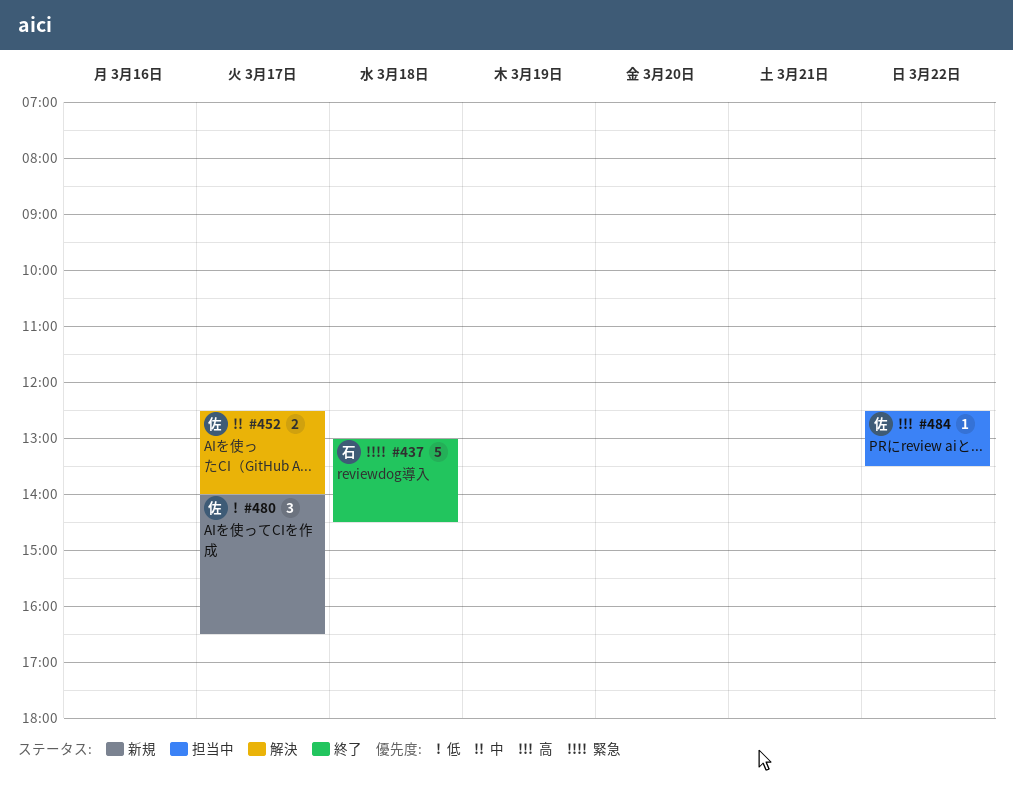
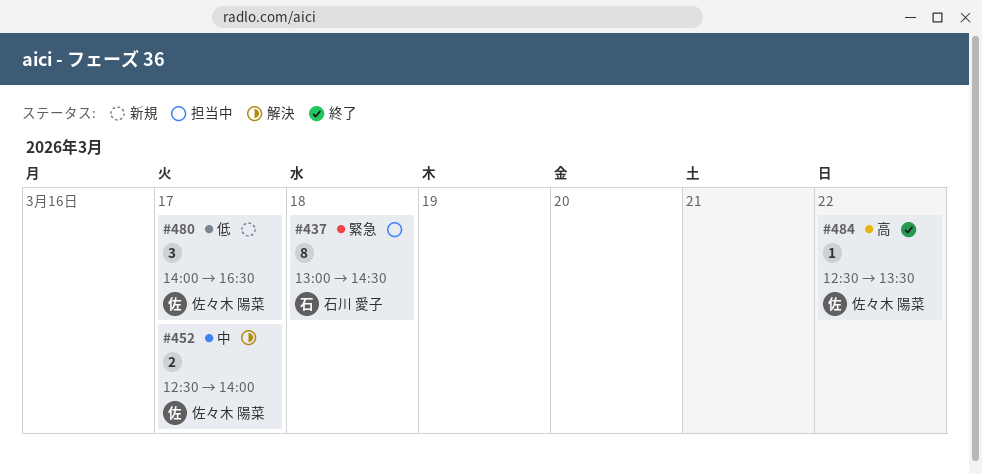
#437, status: 終了 -> 担当中
#437, estimate: 5 -> 8
#484, status: 担当中 -> 終了

